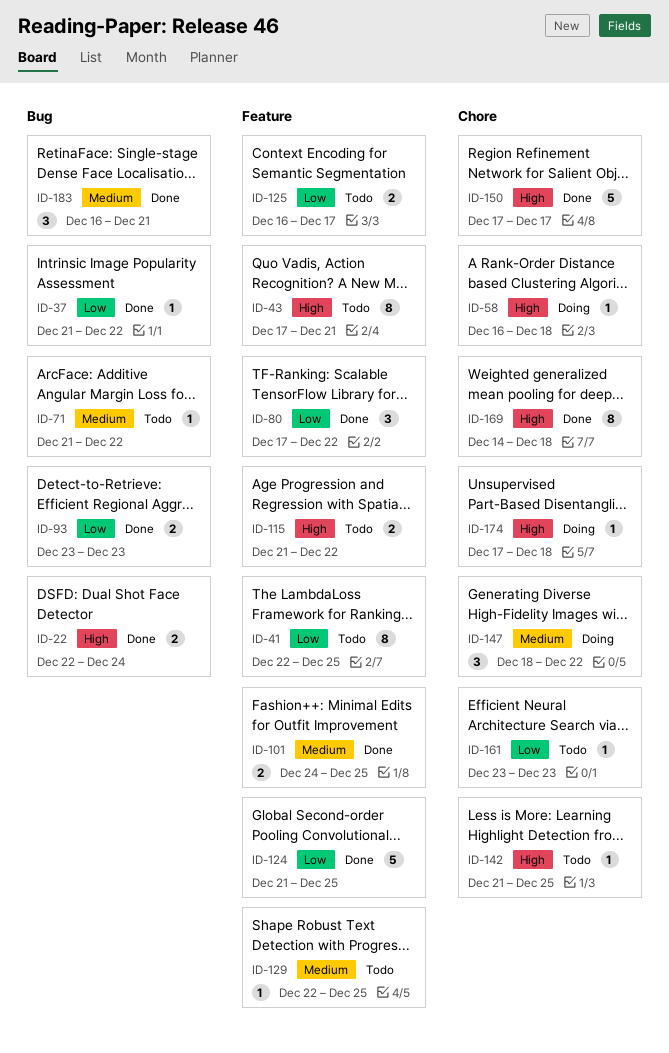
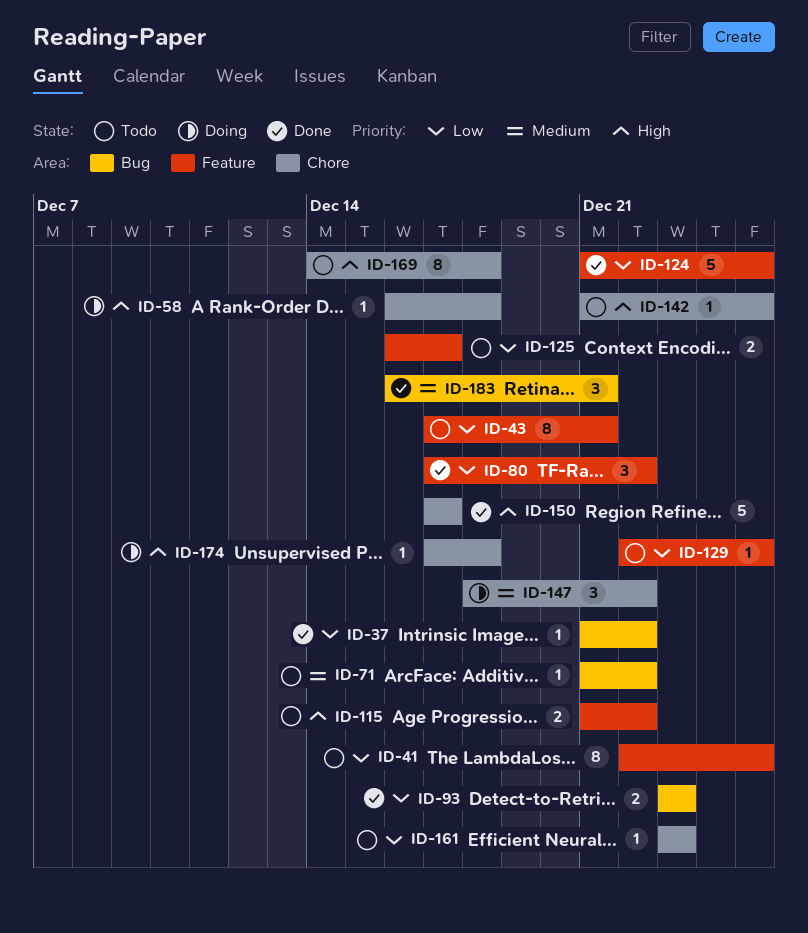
ID-22: present -> none
ID-43, priority: High -> Low
ID-101: present -> none
ID-129, priority: Medium -> Low
ID-169, status: Done -> Todo

